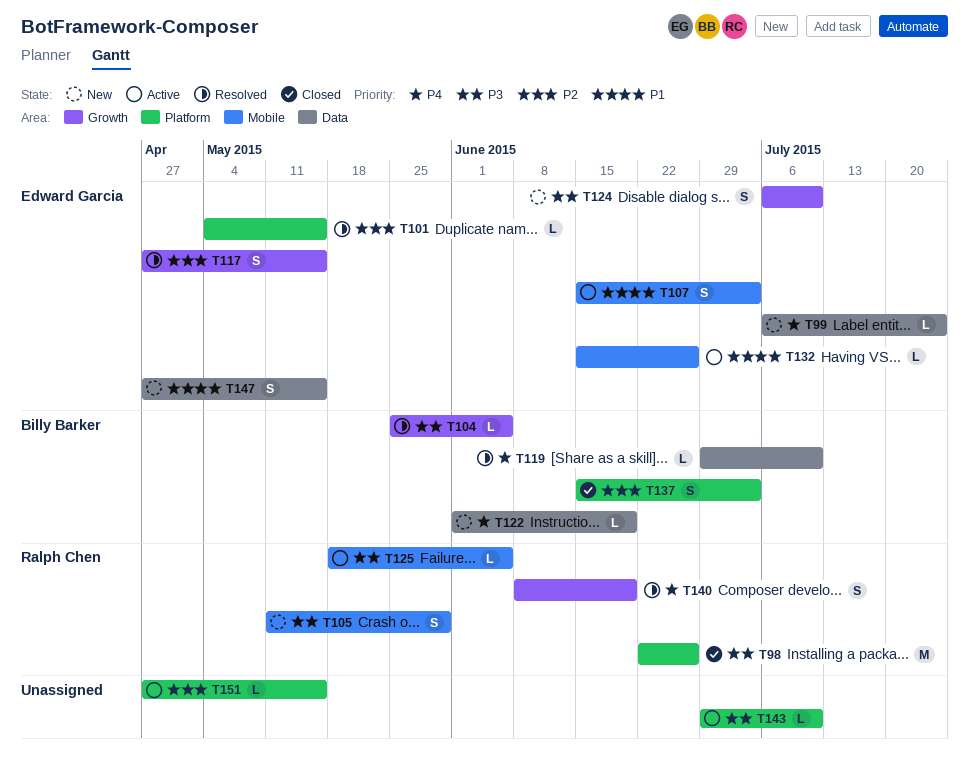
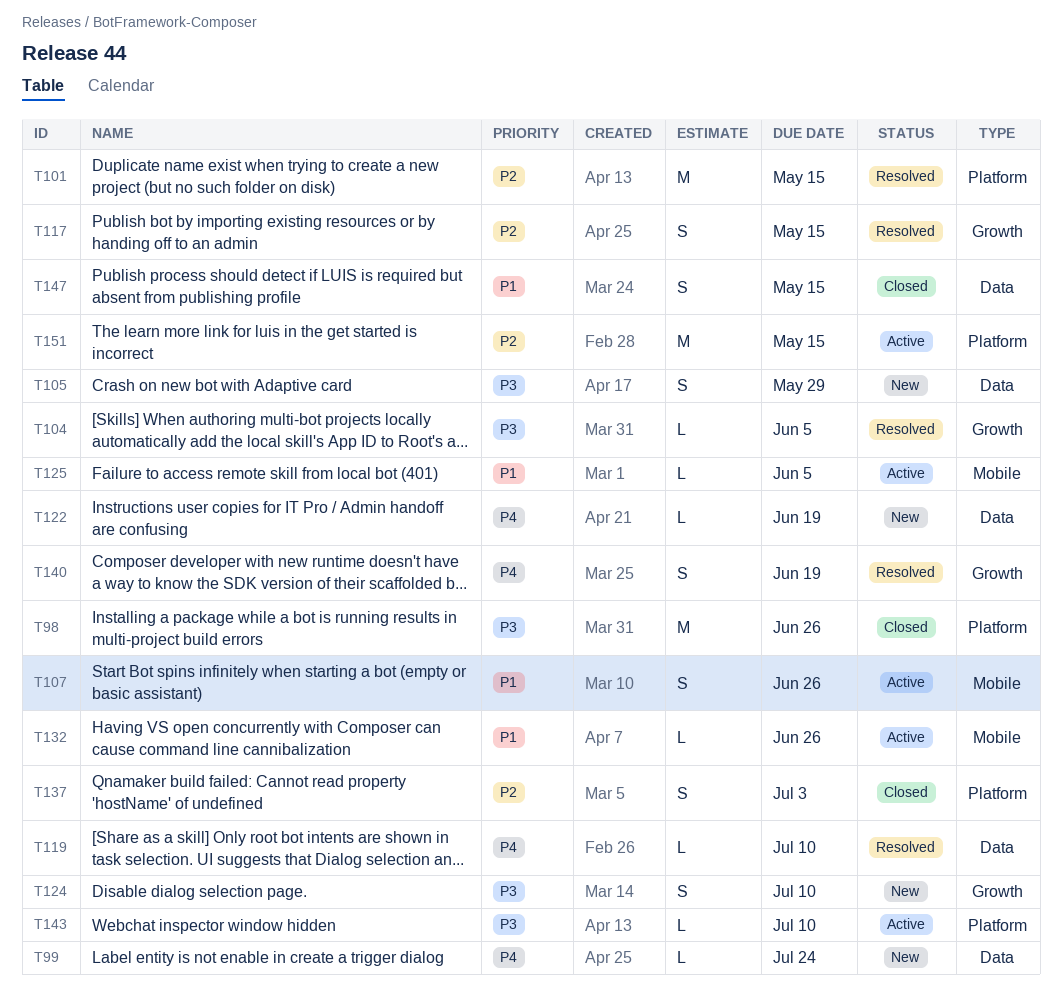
T101, estimate: L -> M
T105, label: Mobile -> Data
T107, due: Jul 3 -> Jun 26
T125, priority: P3 -> P1
T147, status: New -> Closed
T151, estimate: L -> M

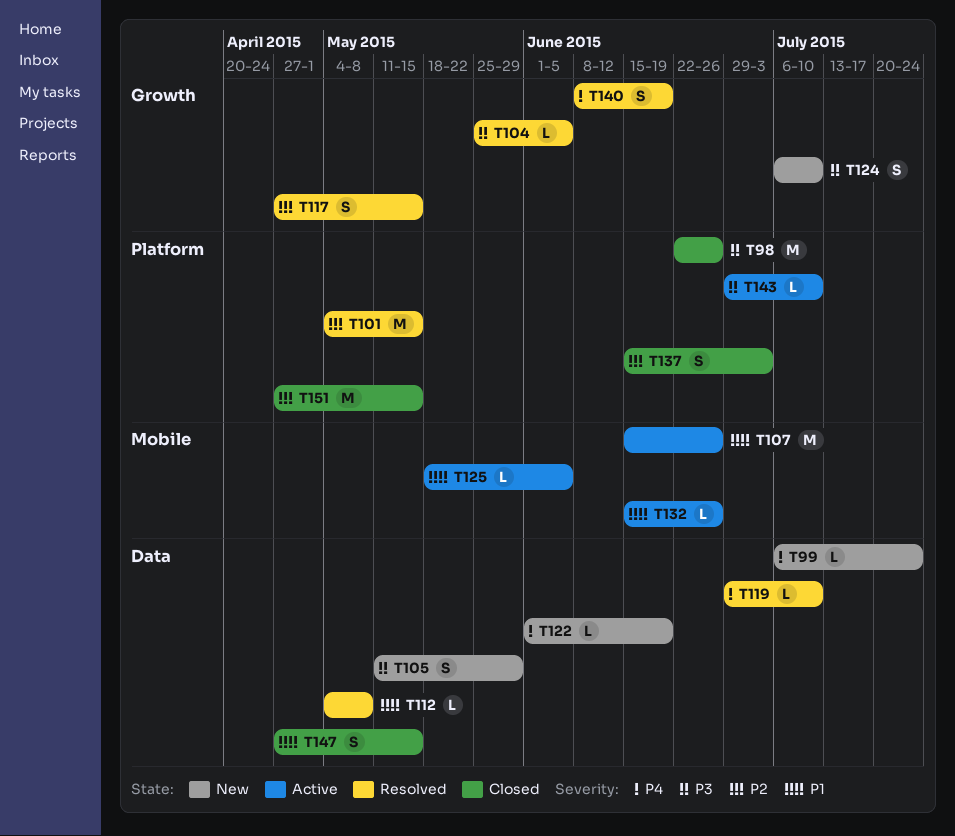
T107, estimate: S -> M
T112: none -> present
T151, status: Active -> Closed

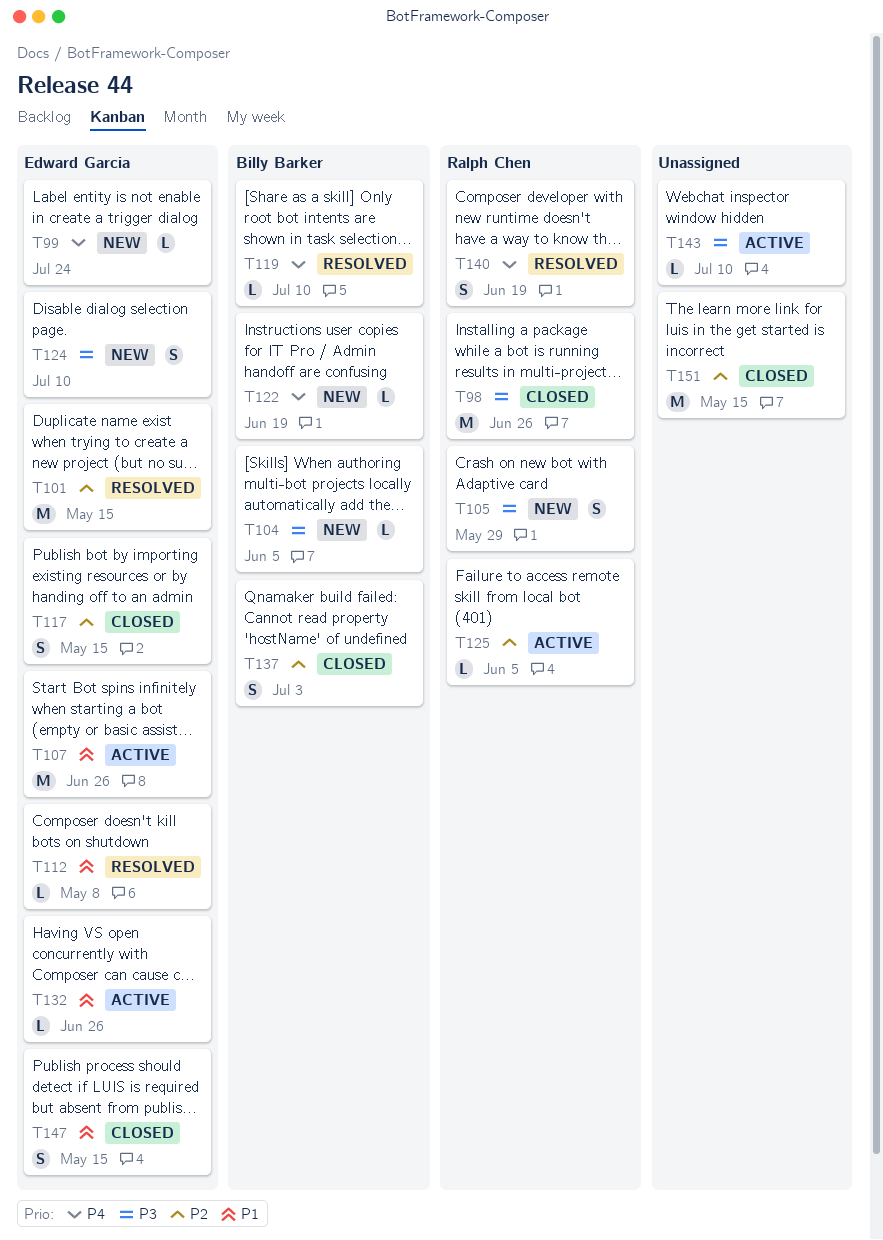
T104, status: Resolved -> New
T117, status: Resolved -> Closed
T125, priority: P1 -> P2

